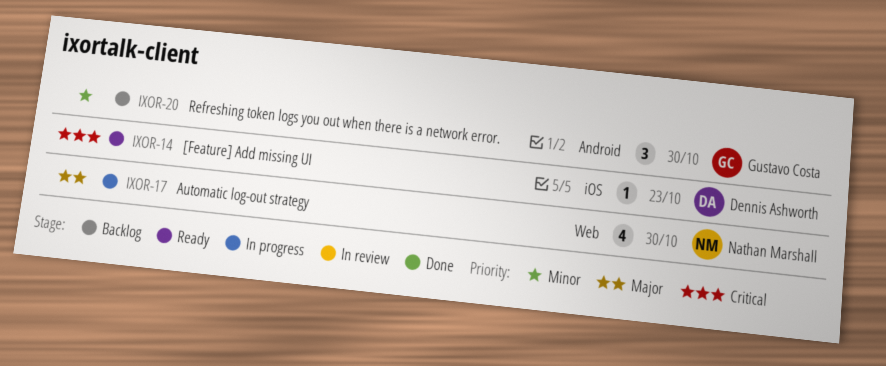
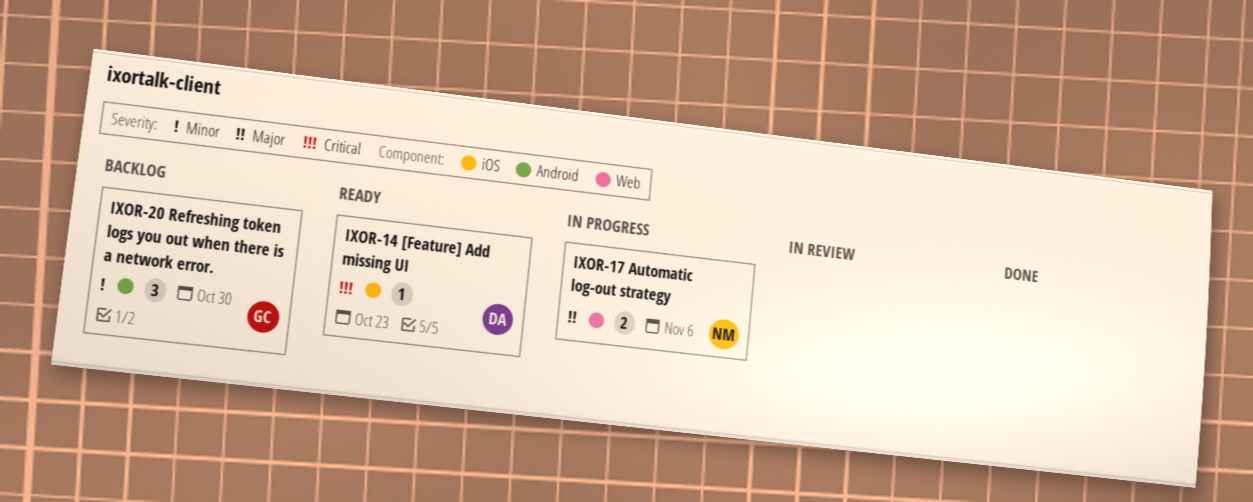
IXOR-17, estimate: 4 -> 2
IXOR-17, due: Oct 30 -> Nov 6

